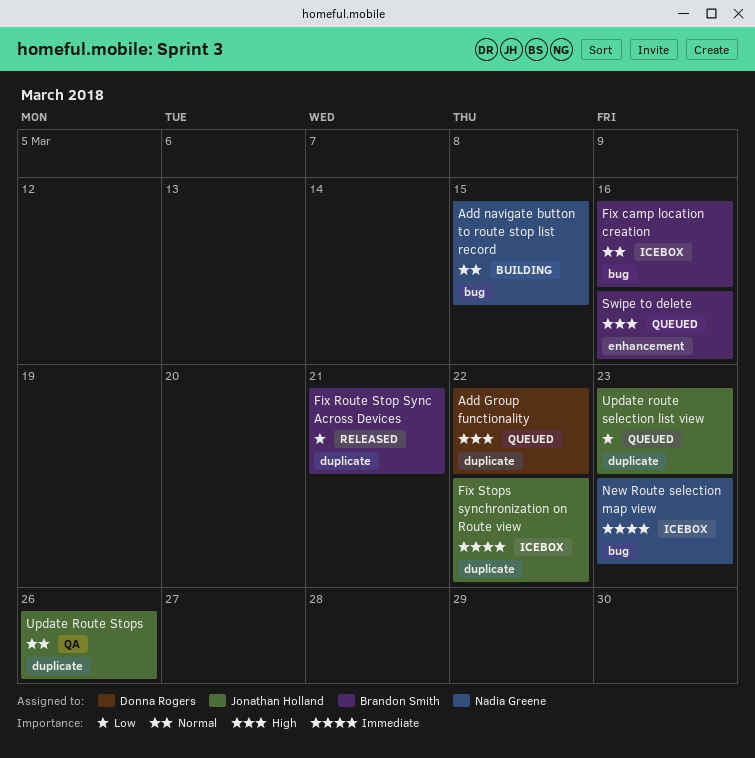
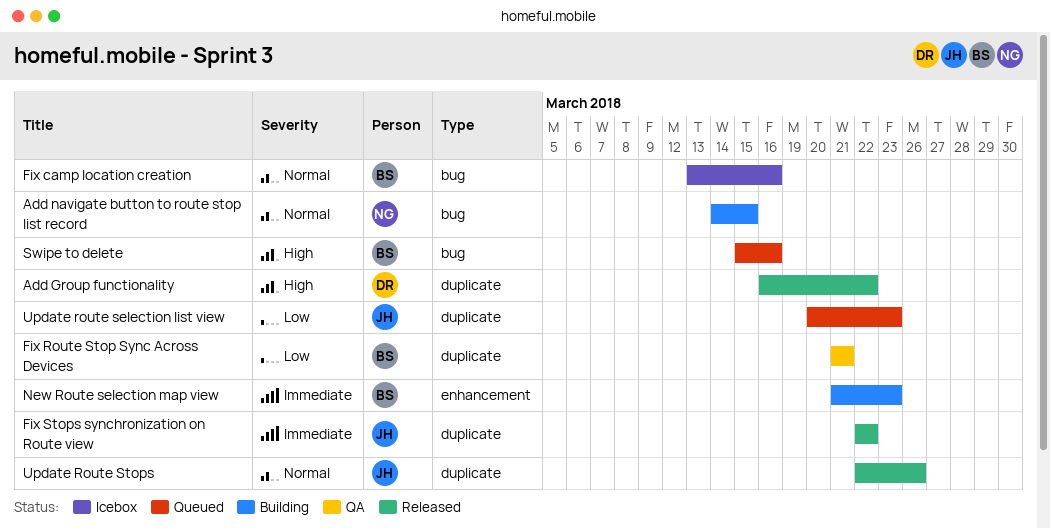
Add Group functionality, status: Queued -> Released
Fix Route Stop Sync Across Devices, status: Released -> QA
Fix Stops synchronization on Route view, status: Icebox -> Released
New Route selection map view, status: Icebox -> Building
New Route selection map view, owner: Nadia Greene -> Brandon Smith
New Route selection map view, label: bug -> enhancement
Swipe to delete, label: enhancement -> bug
Update Route Stops, status: QA -> Released

